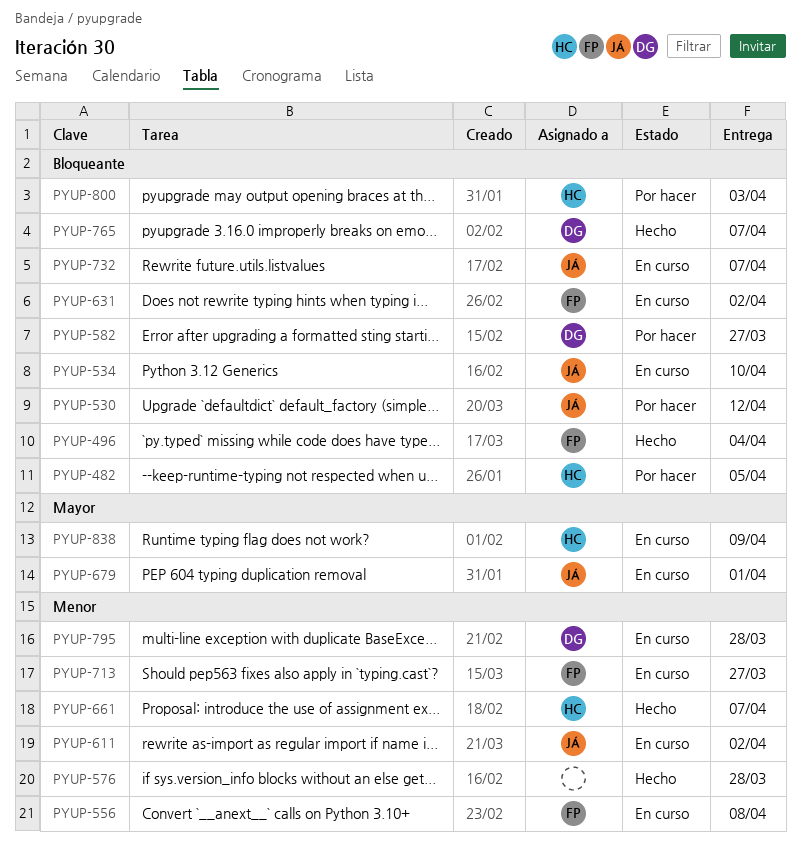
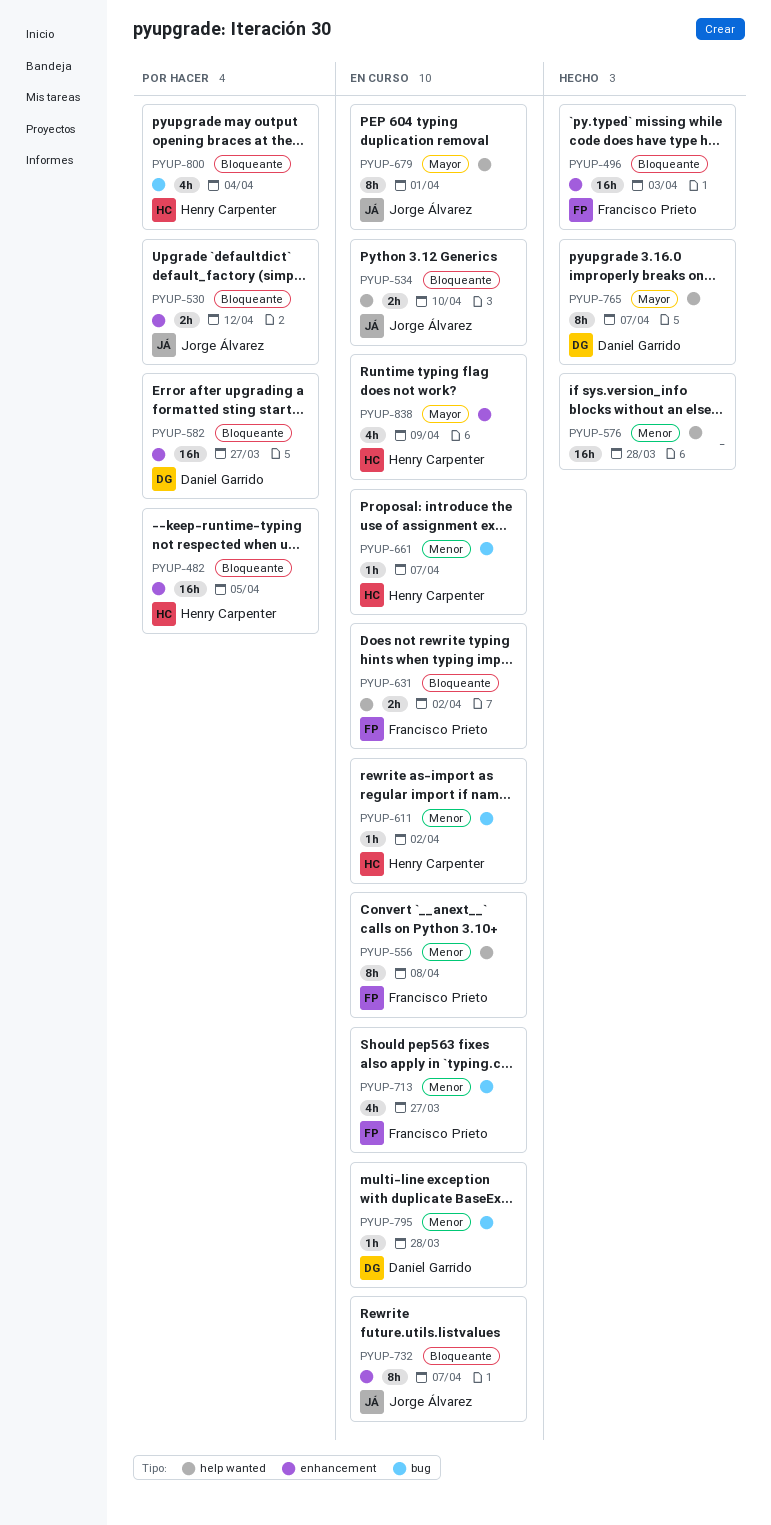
PYUP-496, due: Apr 4 -> Apr 3
PYUP-611, owner: Jorge Álvarez -> Henry Carpenter
PYUP-661, status: Hecho -> En curso
PYUP-765, priority: Bloqueante -> Mayor
PYUP-800, due: Apr 3 -> Apr 4

